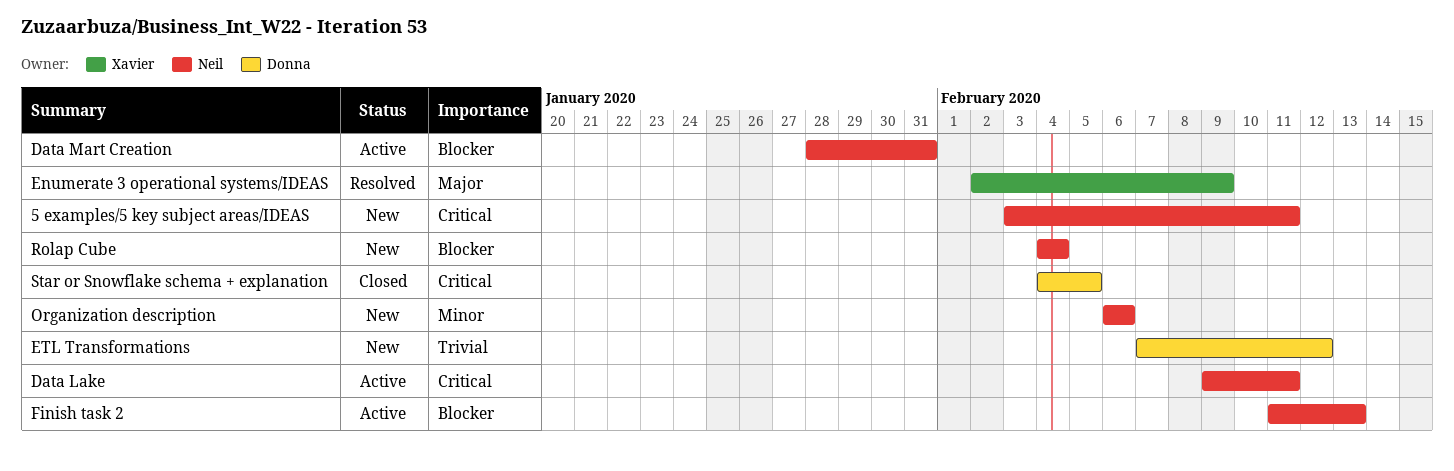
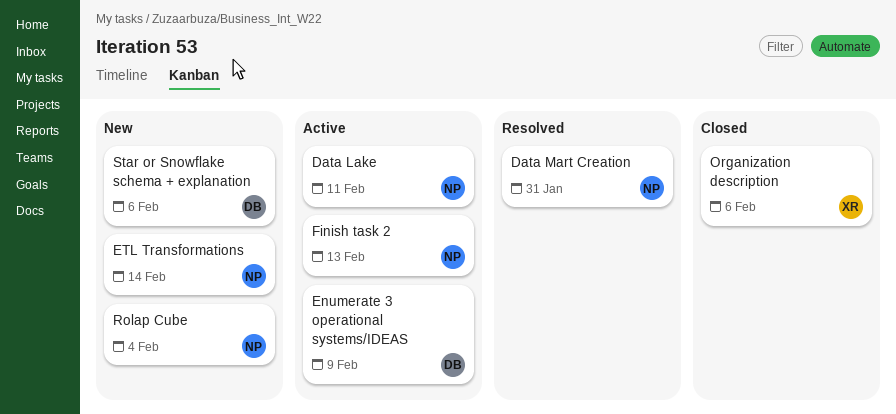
5 examples/5 key subject areas/IDEAS: present -> none
Data Mart Creation, status: Active -> Resolved
Enumerate 3 operational systems/IDEAS, status: Resolved -> Active
Enumerate 3 operational systems/IDEAS, owner: Xavier -> Donna
ETL Transformations, owner: Donna -> Neil
ETL Transformations, due: Feb 12 -> Feb 14
Organization description, status: New -> Closed
Organization description, owner: Neil -> Xavier
Star or Snowflake schema + explanation, status: Closed -> New
Star or Snowflake schema + explanation, due: Feb 5 -> Feb 6

